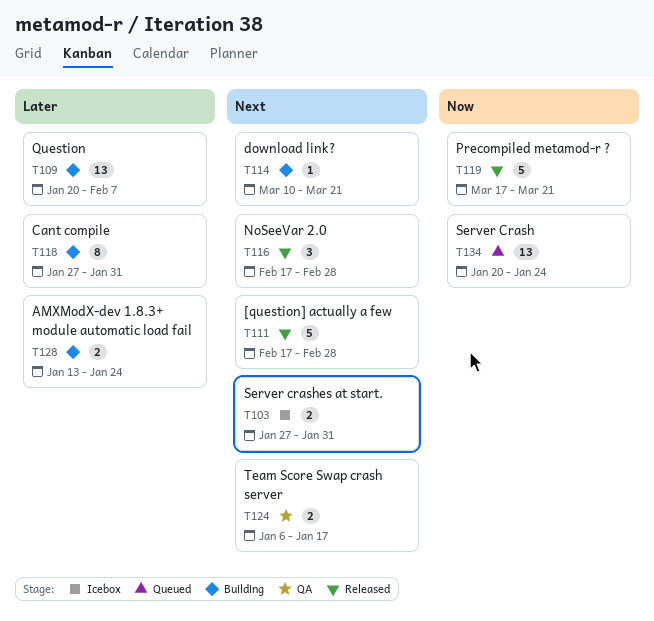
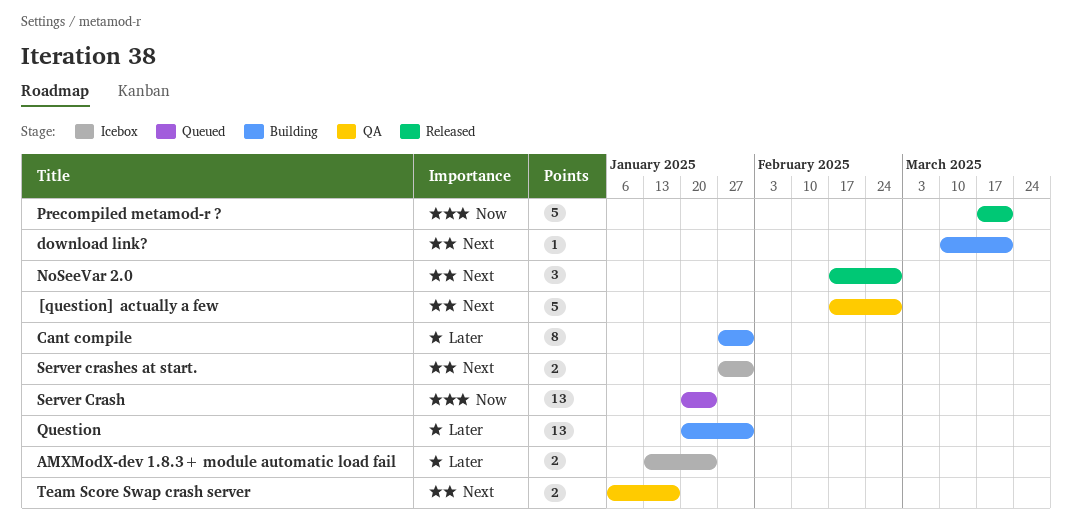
[question] actually a few, status: Released -> QA
AMXModX-dev 1.8.3+ module automatic load fail, status: Building -> Icebox
Question, due: Feb 7 -> Jan 31

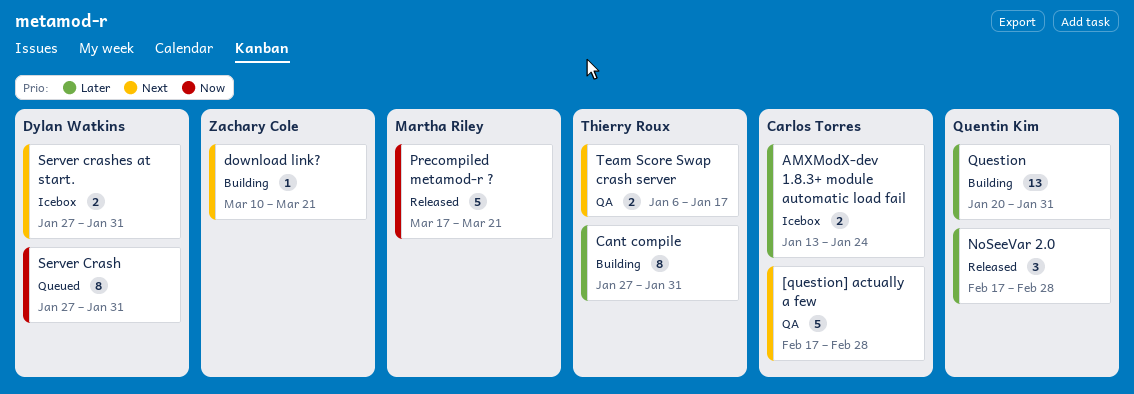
NoSeeVar 2.0, priority: Next -> Later
Server Crash, estimate: 13 -> 8
Server Crash, start: Jan 20 -> Jan 27
Server Crash, due: Jan 24 -> Jan 31

